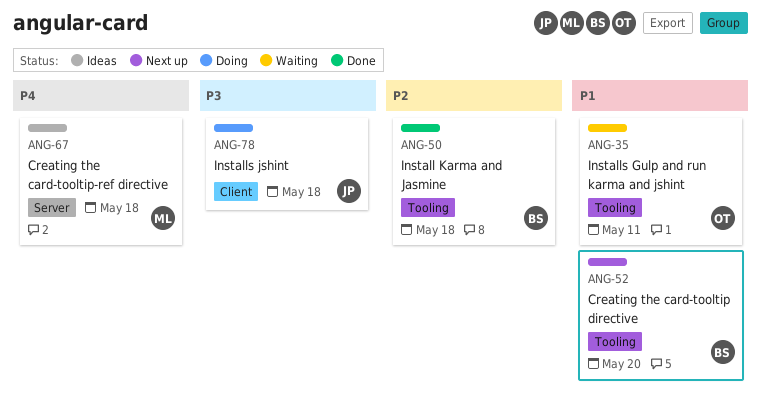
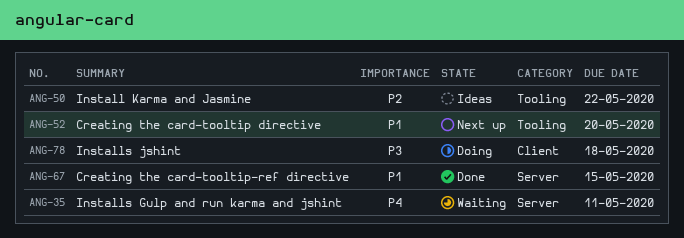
ANG-35, priority: P1 -> P4
ANG-35, label: Tooling -> Server
ANG-50, status: Done -> Ideas
ANG-50, due: May 18 -> May 22
ANG-67, status: Ideas -> Done
ANG-67, priority: P4 -> P1
ANG-67, due: May 18 -> May 15

